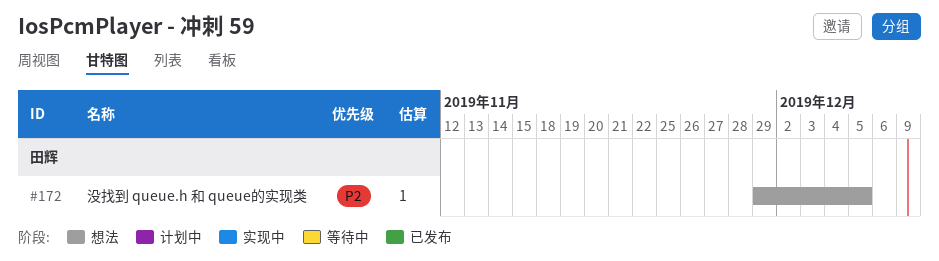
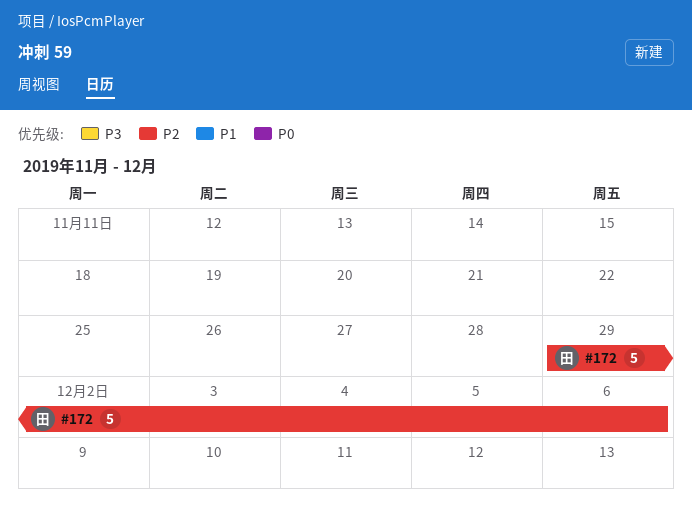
#172, estimate: 1 -> 5
#172, due: Dec 5 -> Dec 6

